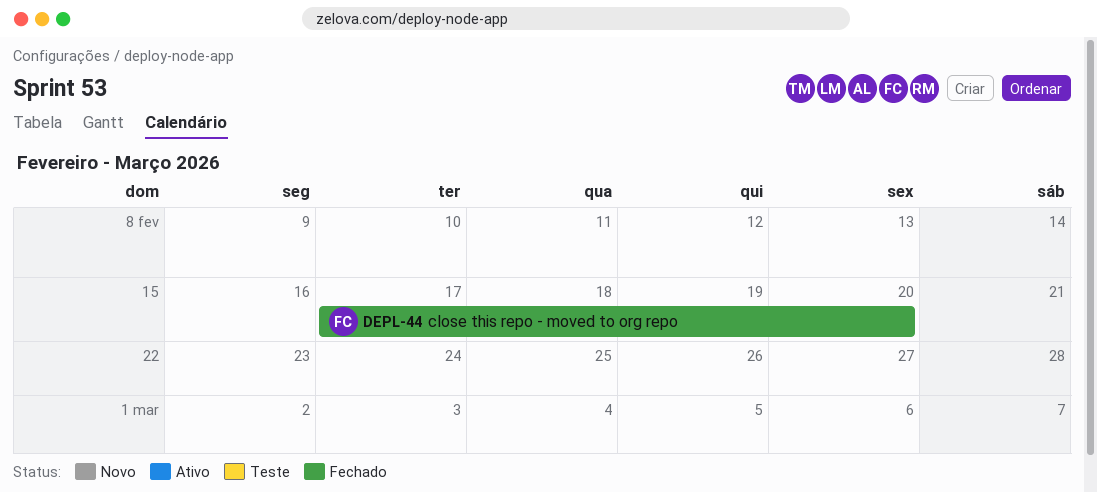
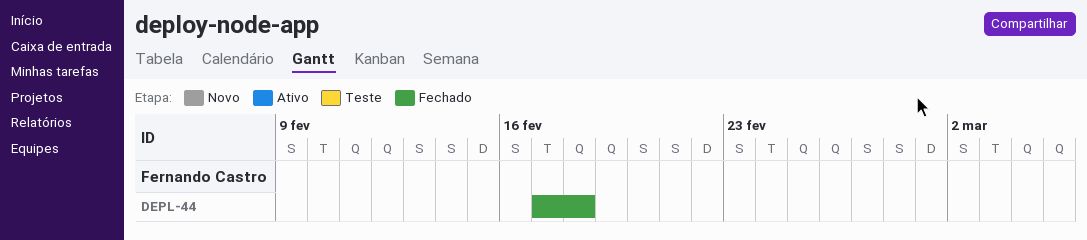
DEPL-44, due: Feb 20 -> Feb 18

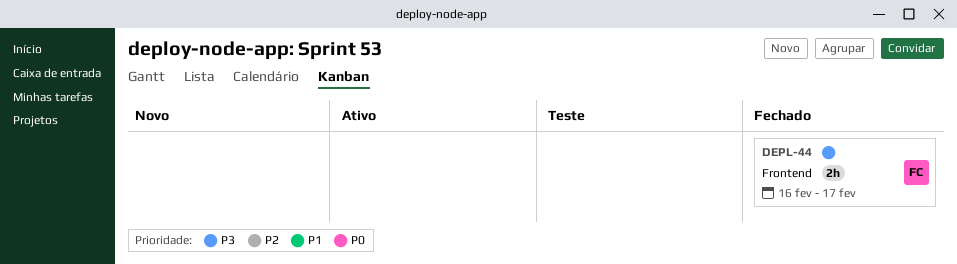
DEPL-44, start: Feb 17 -> Feb 16
DEPL-44, due: Feb 18 -> Feb 17

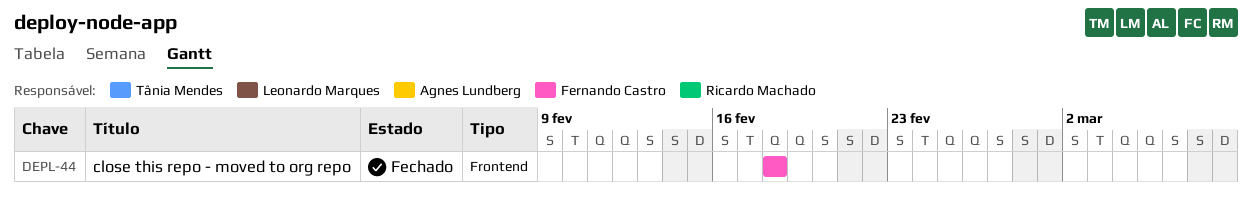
DEPL-44, start: Feb 16 -> Feb 18
DEPL-44, due: Feb 17 -> Feb 18

